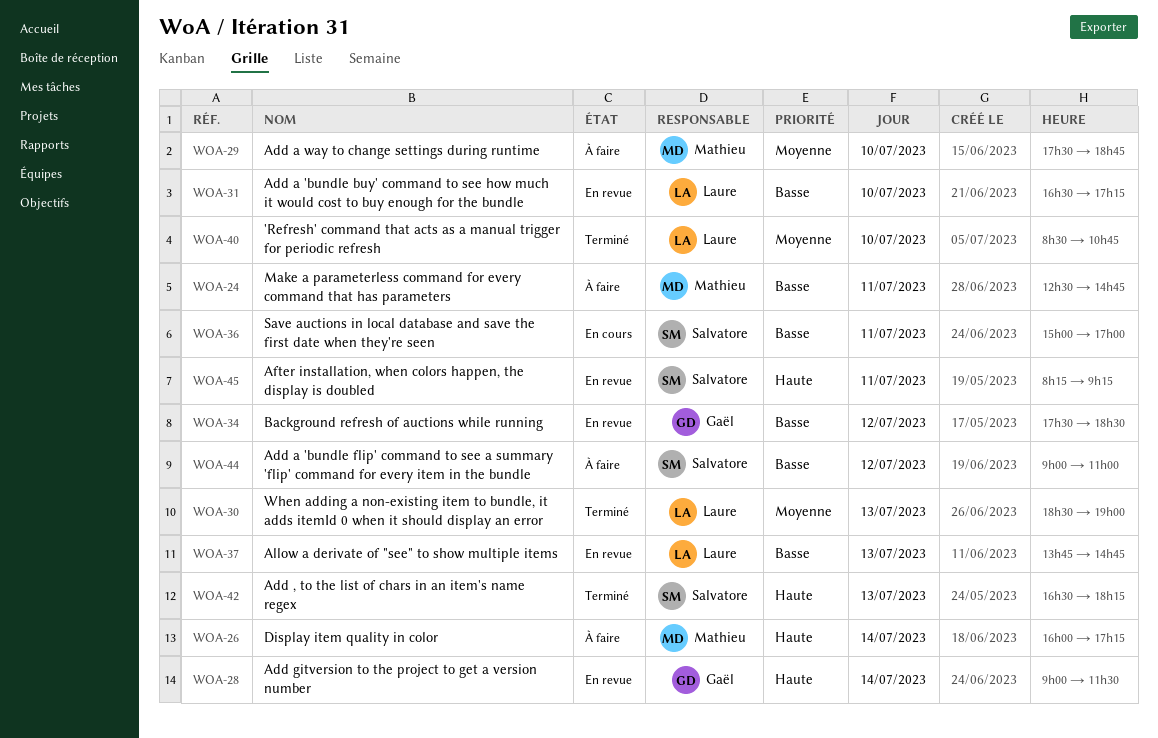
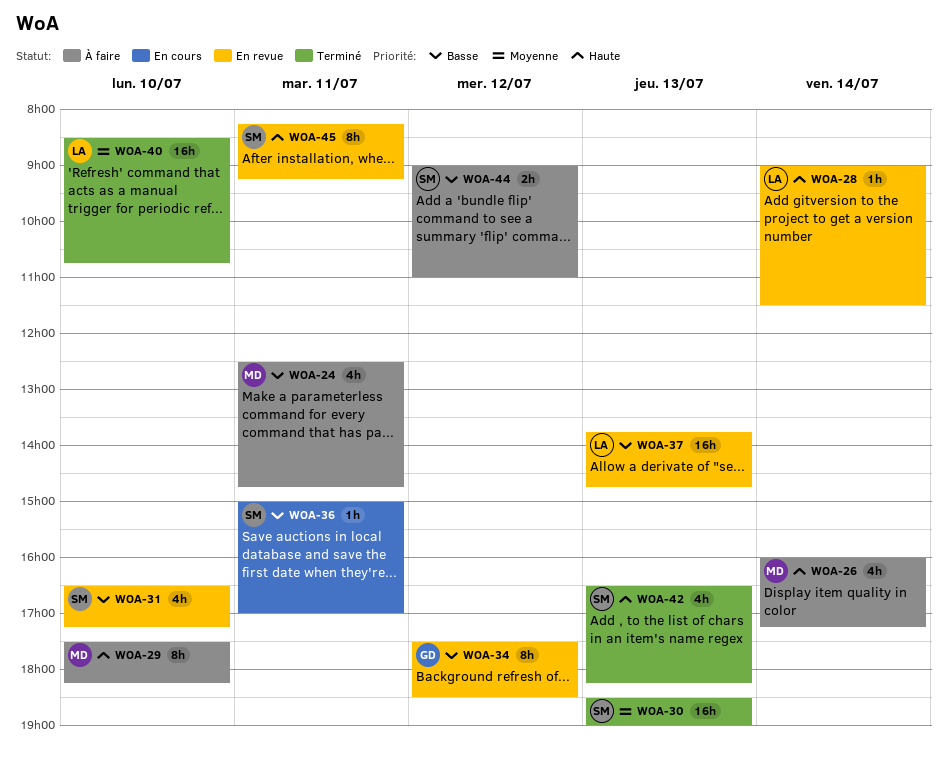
WOA-28, owner: Gaël -> Laure
WOA-29, priority: Moyenne -> Haute
WOA-29, ends: 18:45 -> 18:15
WOA-30, owner: Laure -> Salvatore
WOA-31, owner: Laure -> Salvatore

